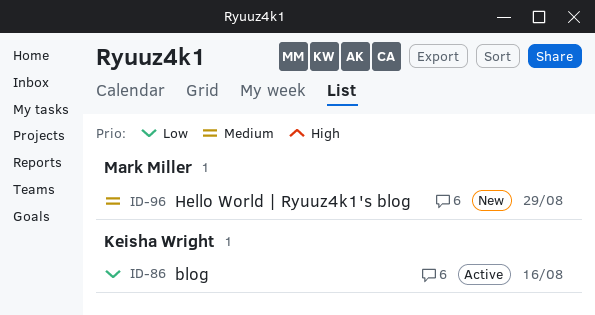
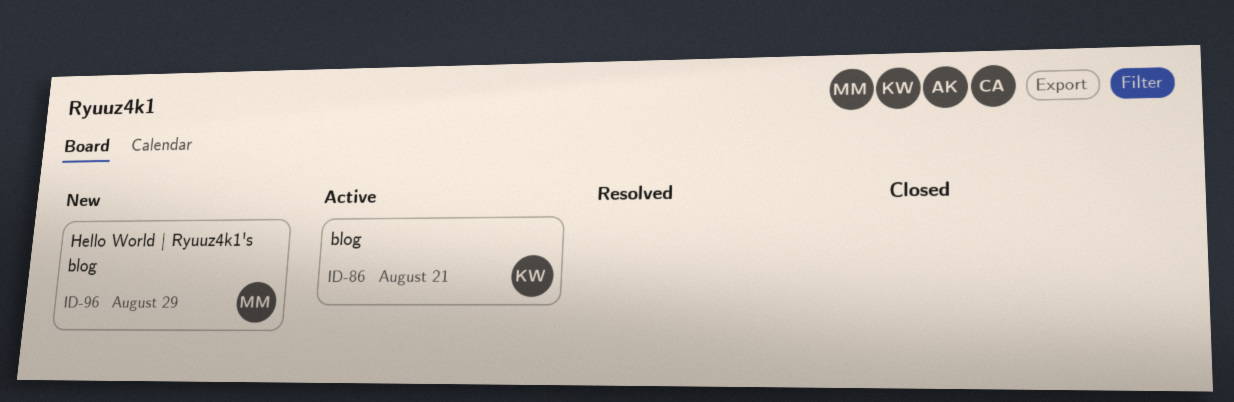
ID-86, due: Aug 16 -> Aug 21

